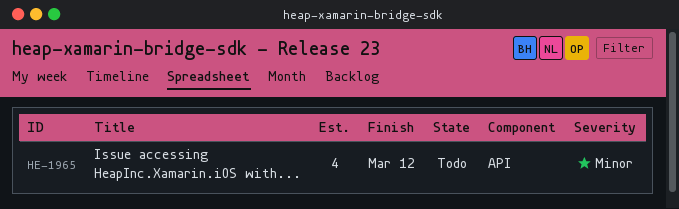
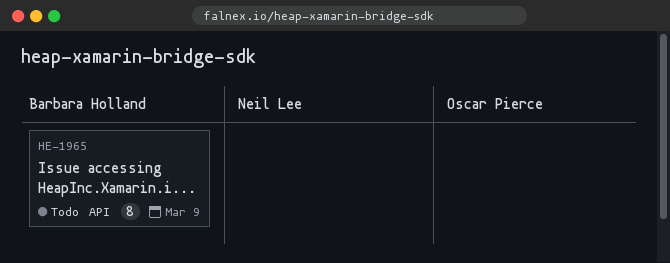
HE-1965, estimate: 4 -> 8
HE-1965, due: Mar 12 -> Mar 9

